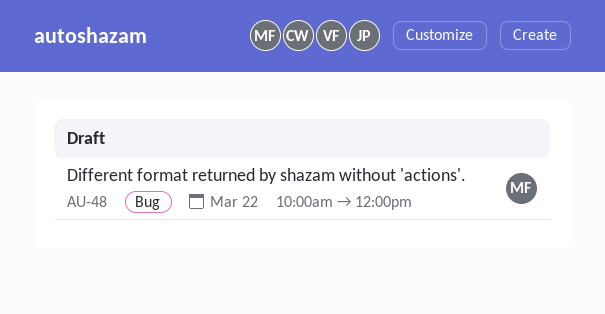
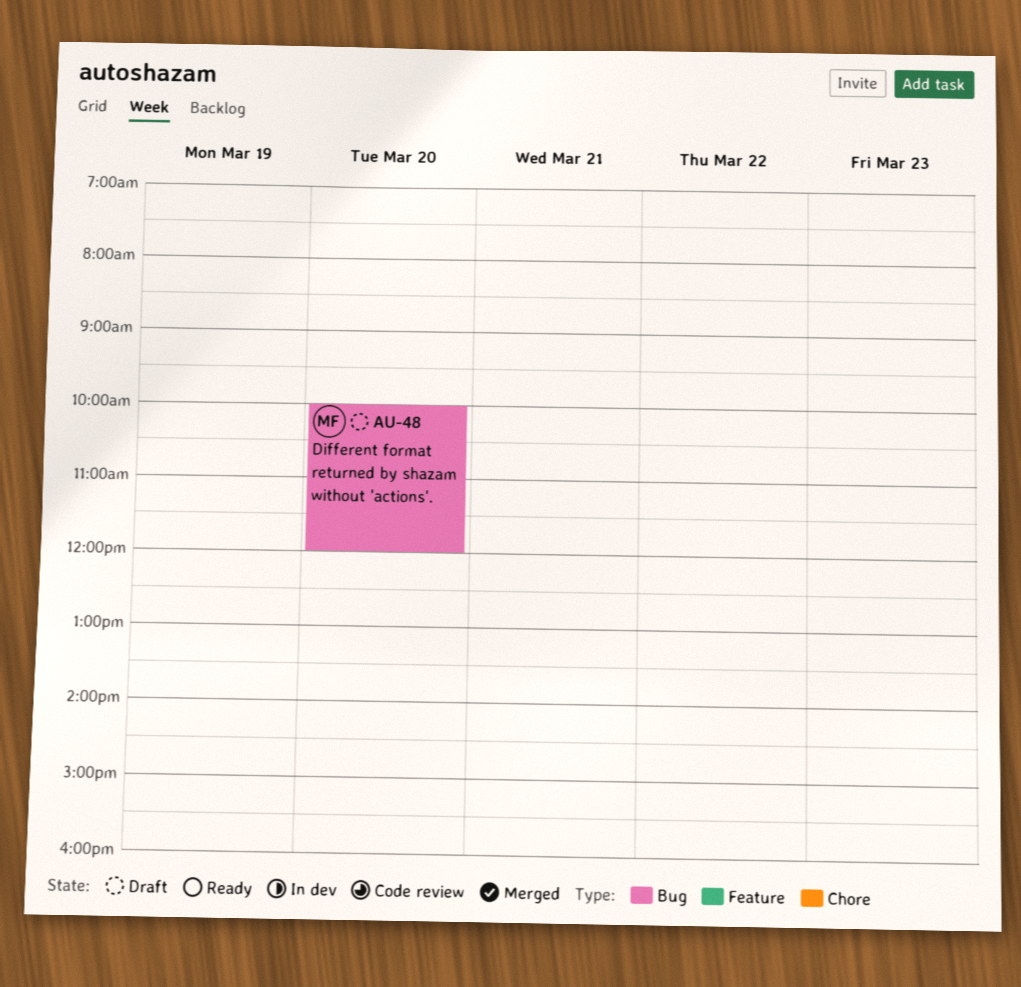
AU-48, day: Mar 22 -> Mar 20

